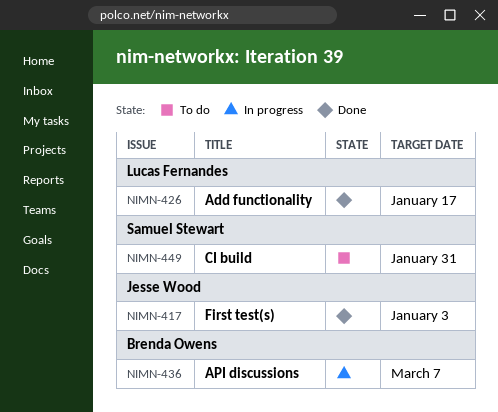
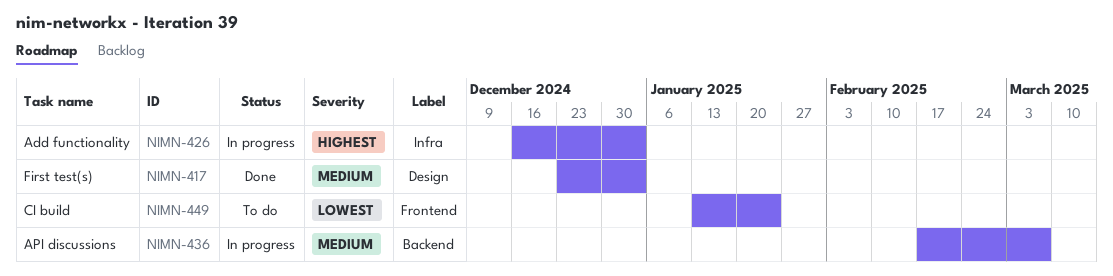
NIMN-426, status: Done -> In progress
NIMN-426, due: Jan 17 -> Jan 3
NIMN-449, due: Jan 31 -> Jan 24

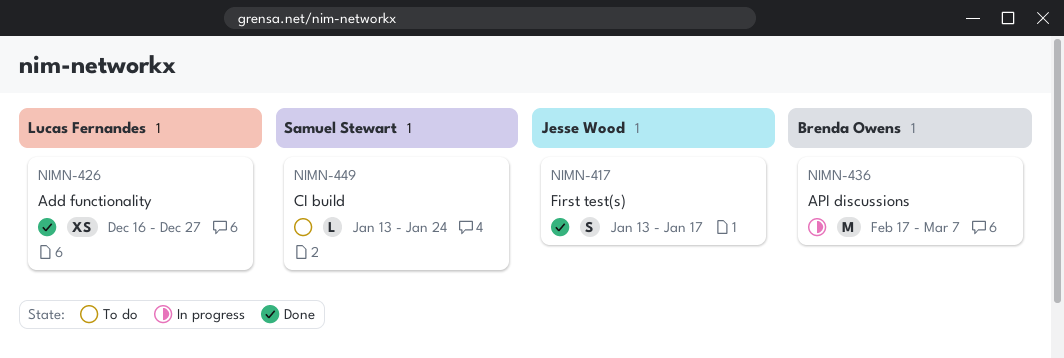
NIMN-417, start: Dec 23 -> Jan 13
NIMN-417, due: Jan 3 -> Jan 17
NIMN-426, status: In progress -> Done
NIMN-426, due: Jan 3 -> Dec 27

